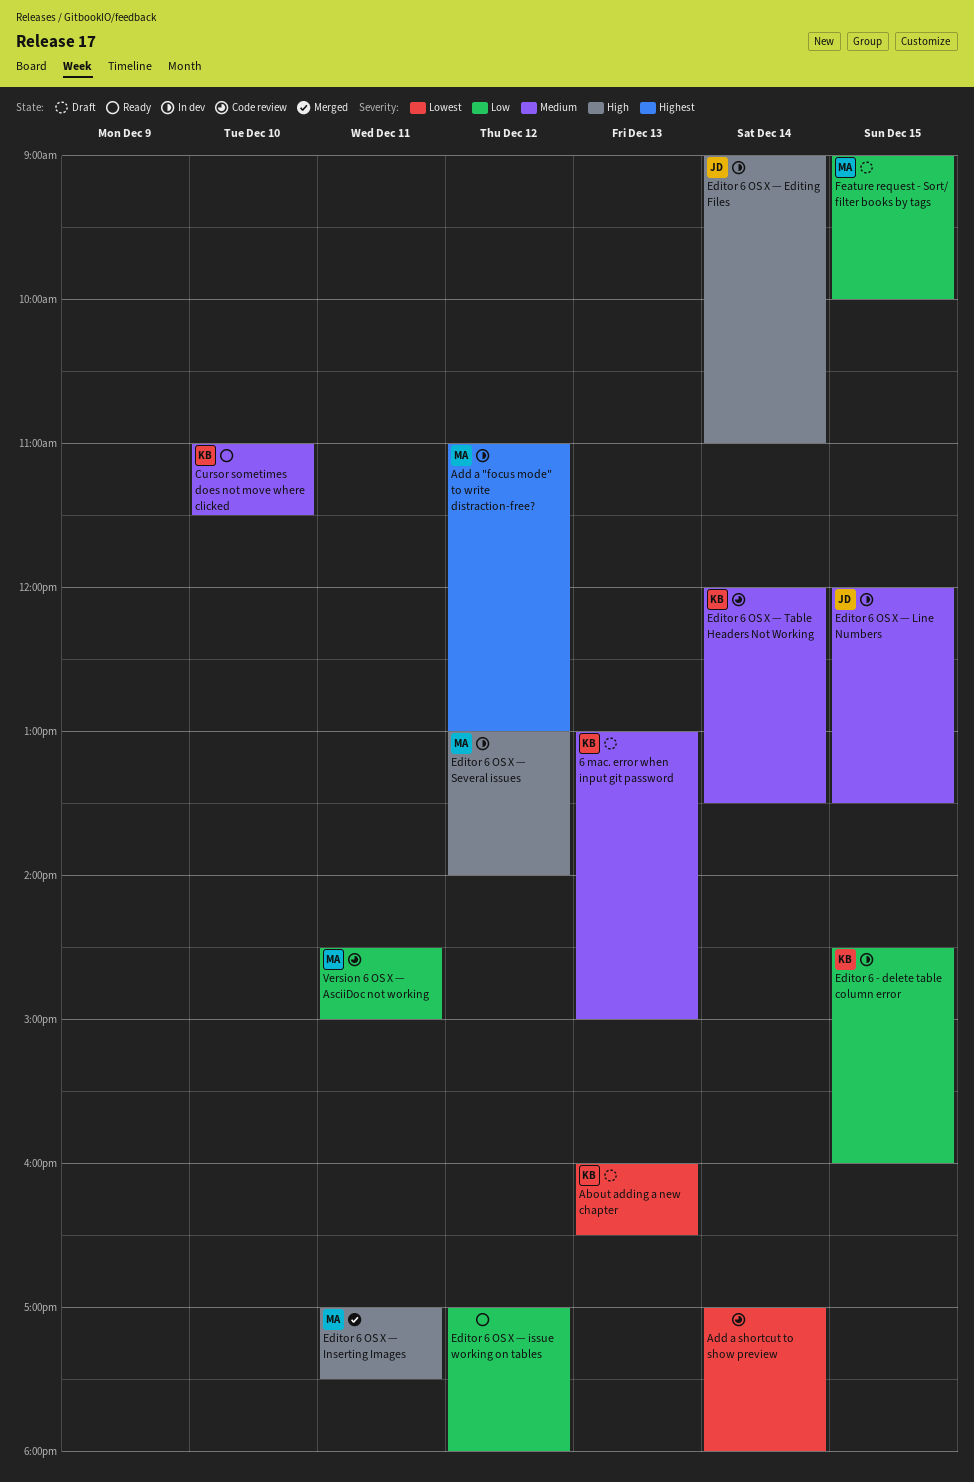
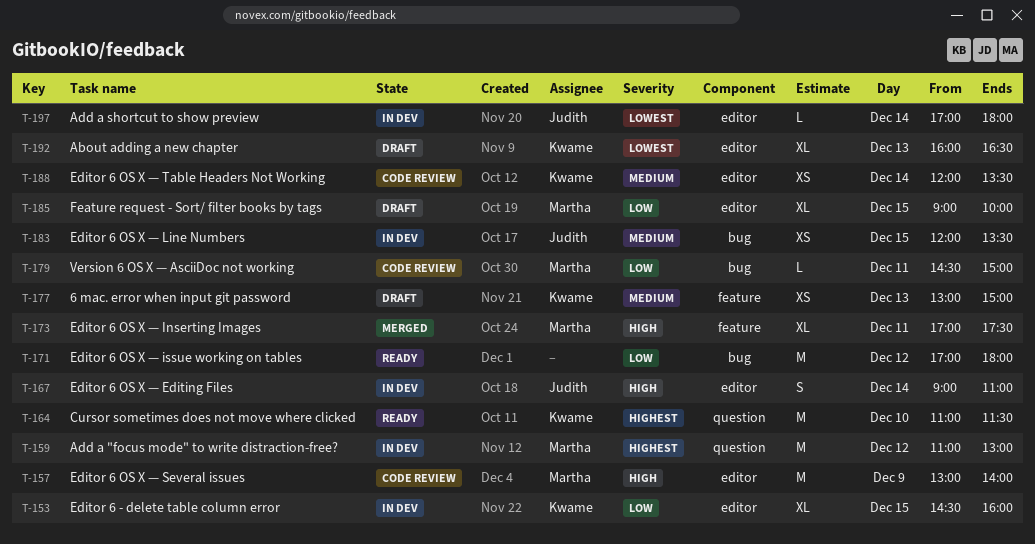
Add a shortcut to show preview, status: Code review -> In dev
Add a shortcut to show preview, owner: none -> Judith
Cursor sometimes does not move where clicked, priority: Medium -> Highest
Editor 6 OS X — Several issues, status: In dev -> Code review
Editor 6 OS X — Several issues, day: Dec 12 -> Dec 9

